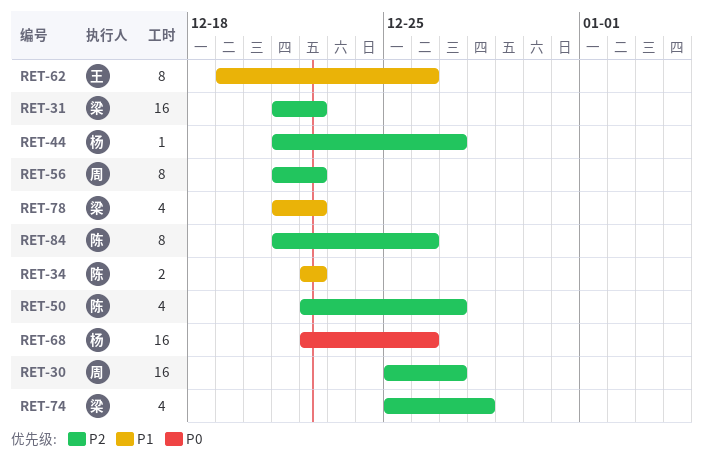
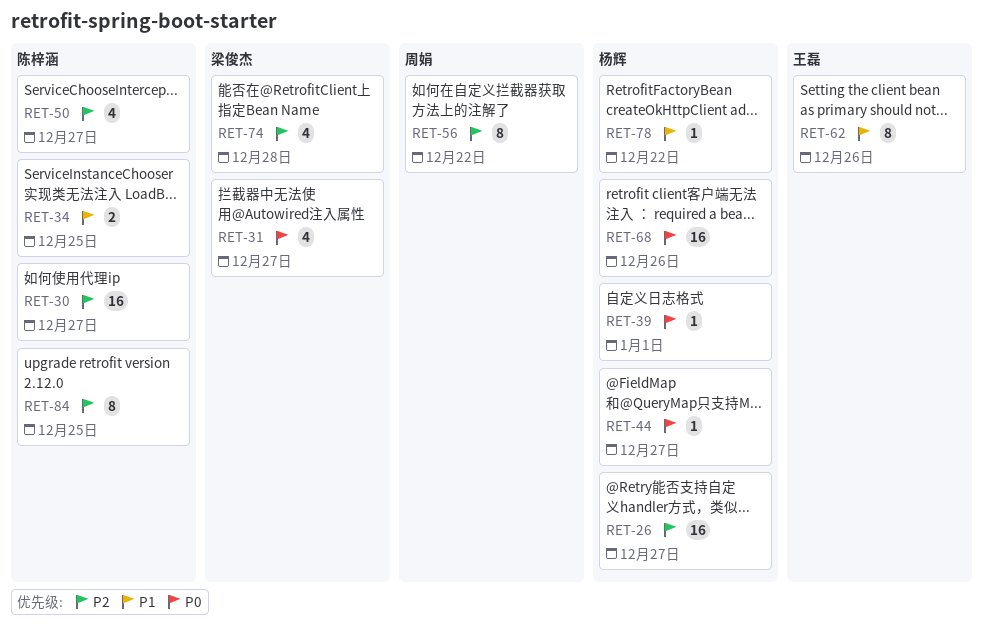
RET-26: none -> present
RET-30, owner: 周娟 -> 陈梓涵
RET-31, priority: P2 -> P0
RET-31, estimate: 16 -> 4
RET-31, due: Dec 22 -> Dec 27
RET-34, due: Dec 22 -> Dec 25
RET-39: none -> present
RET-44, priority: P2 -> P0
RET-78, owner: 梁俊杰 -> 杨辉
RET-78, estimate: 4 -> 1
RET-84, due: Dec 26 -> Dec 25

